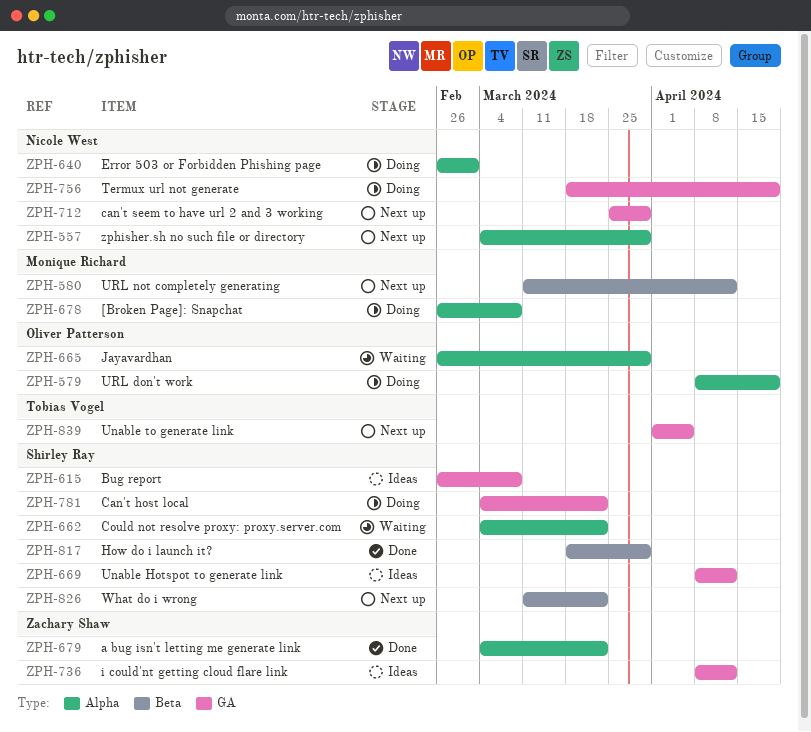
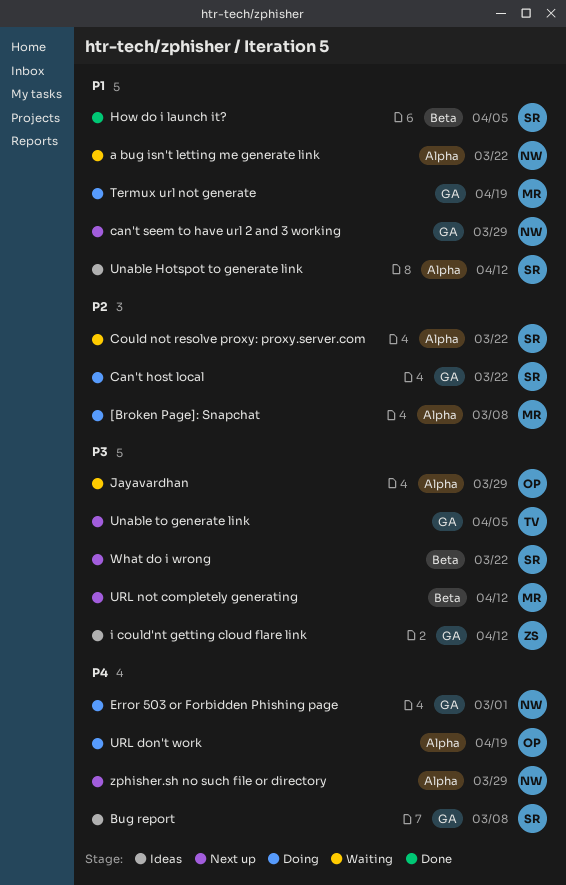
a bug isn't letting me generate link, status: Done -> Waiting
a bug isn't letting me generate link, owner: Zachary Shaw -> Nicole West
Error 503 or Forbidden Phishing page, label: Alpha -> GA
How do i launch it?, due: Mar 29 -> Apr 5
Termux url not generate, owner: Nicole West -> Monique Richard
Unable Hotspot to generate link, label: GA -> Alpha

